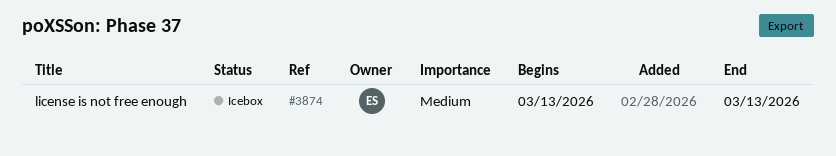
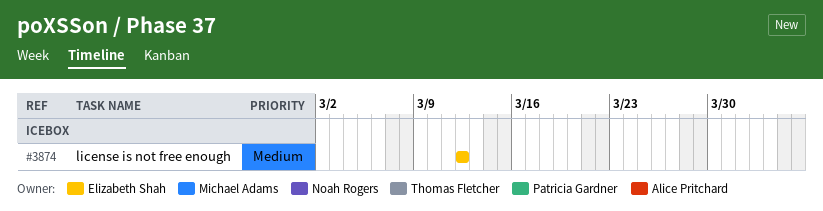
#3874, start: Mar 13 -> Mar 12
#3874, due: Mar 13 -> Mar 12

